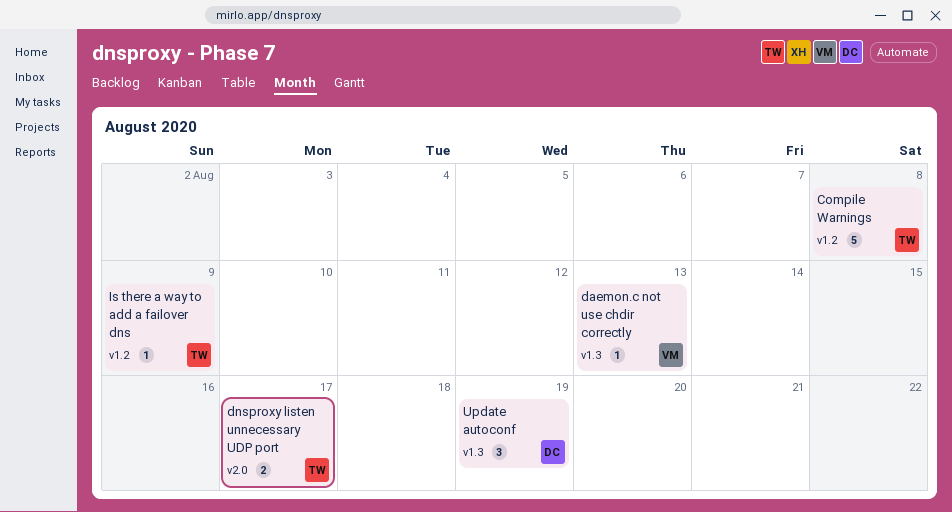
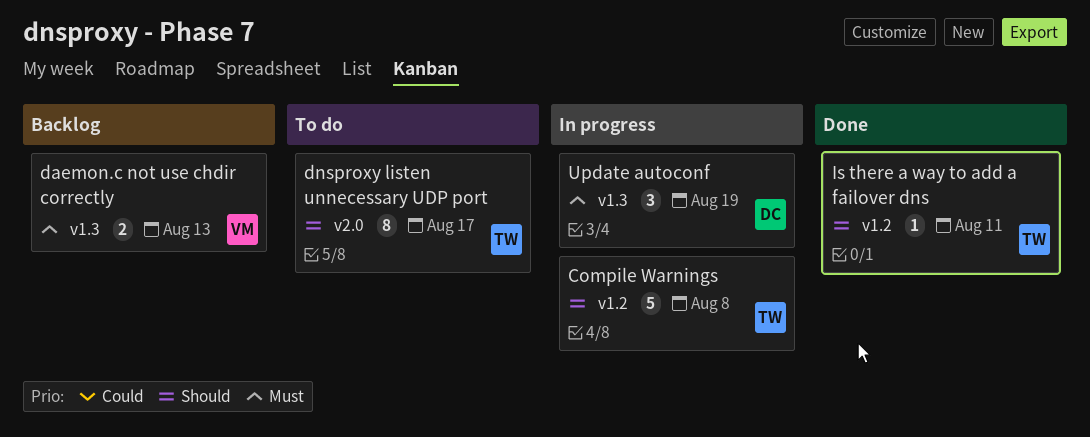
daemon.c not use chdir correctly, estimate: 1 -> 2
dnsproxy listen unnecessary UDP port, estimate: 2 -> 8
Is there a way to add a failover dns, due: Aug 9 -> Aug 11

